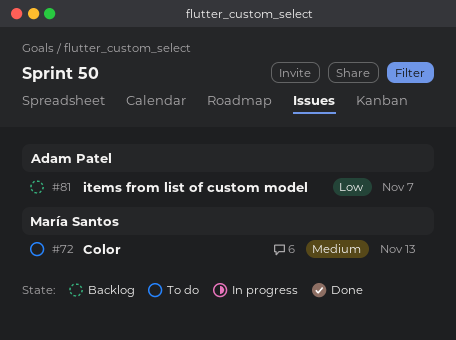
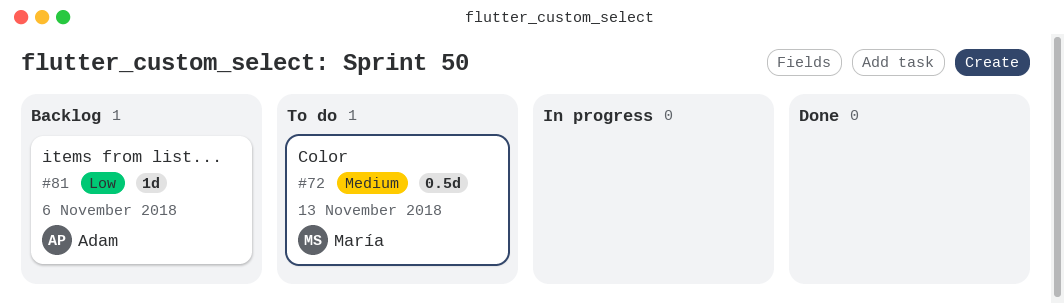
#81, due: Nov 7 -> Nov 6

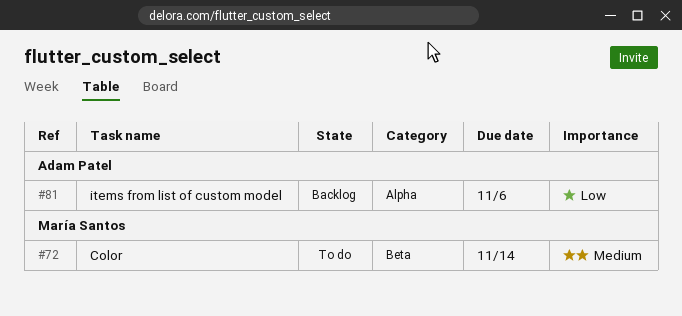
#72, due: Nov 13 -> Nov 14

